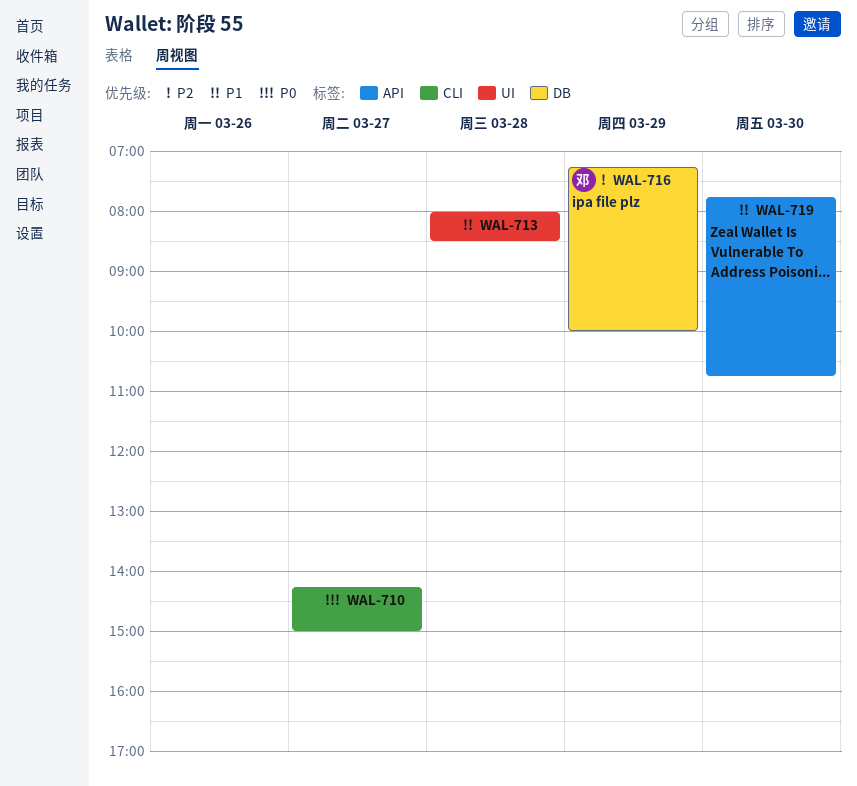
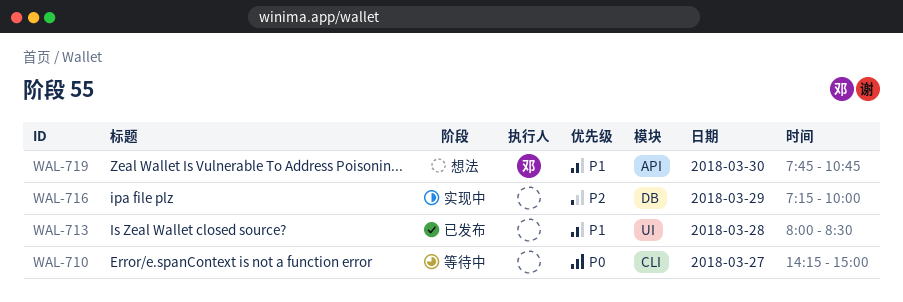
WAL-716, owner: 邓 -> none
WAL-719, owner: none -> 邓

